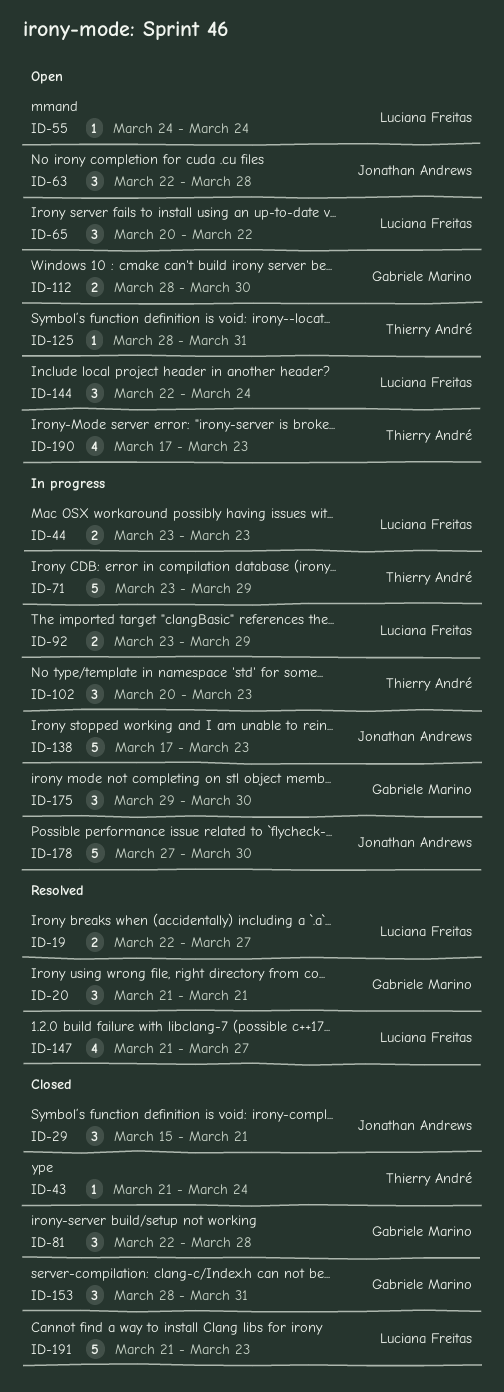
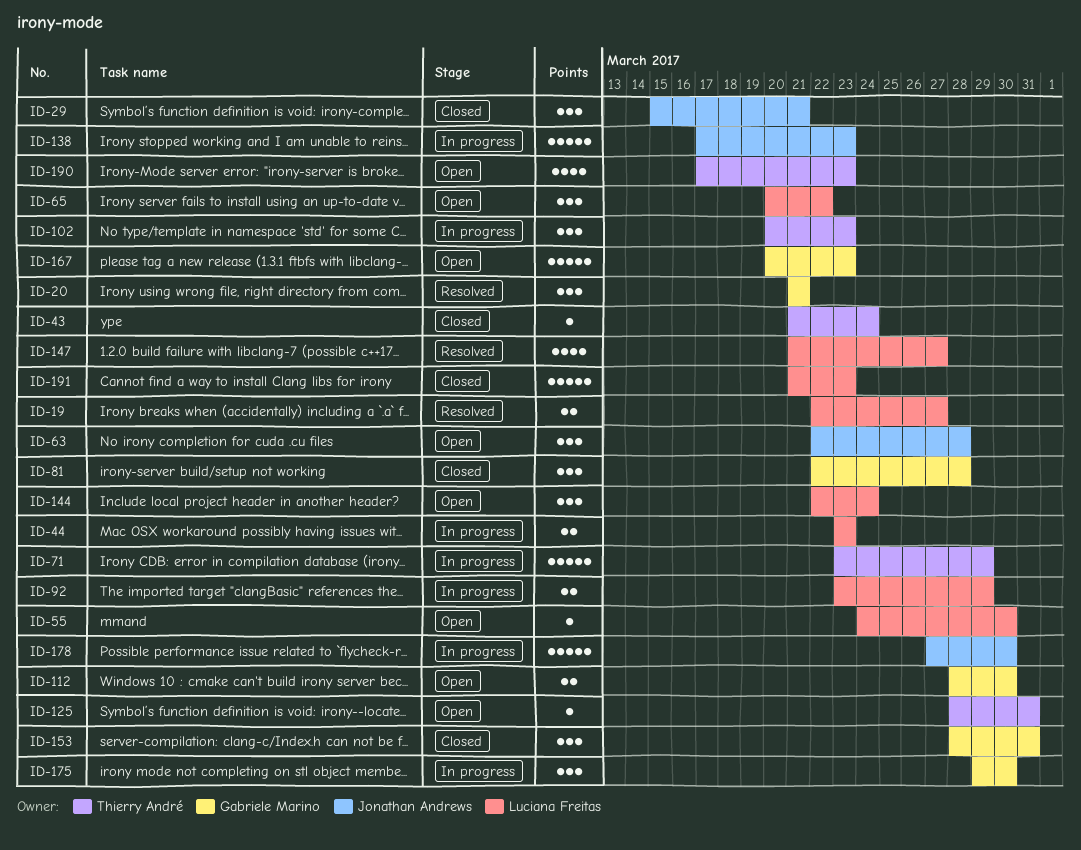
ID-55, due: Mar 24 -> Mar 30
ID-167: none -> present

